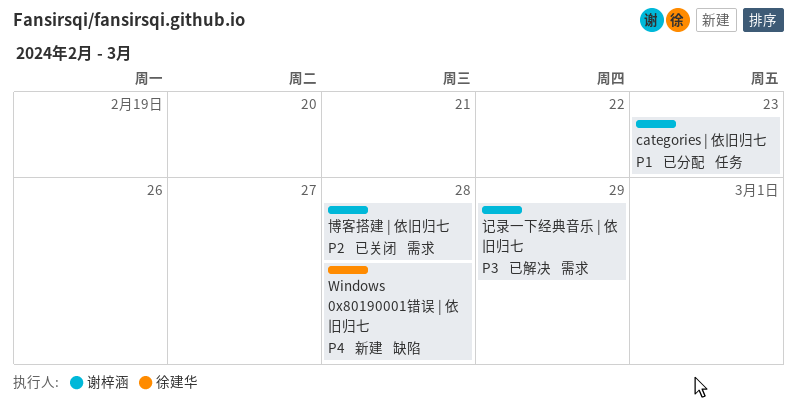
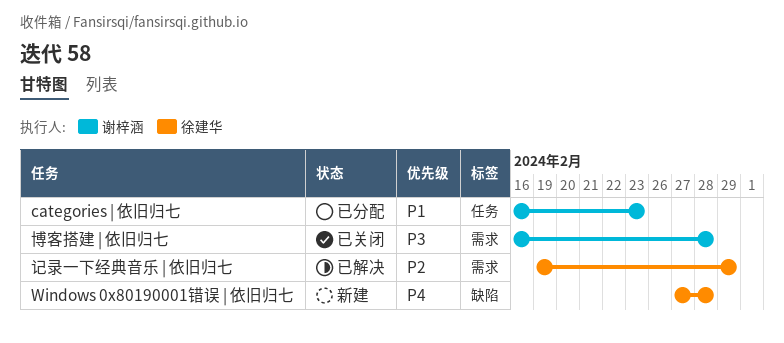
博客搭建 | 依旧归七, priority: P2 -> P3
记录一下经典音乐 | 依旧归七, owner: 谢梓涵 -> 徐建华
记录一下经典音乐 | 依旧归七, priority: P3 -> P2

